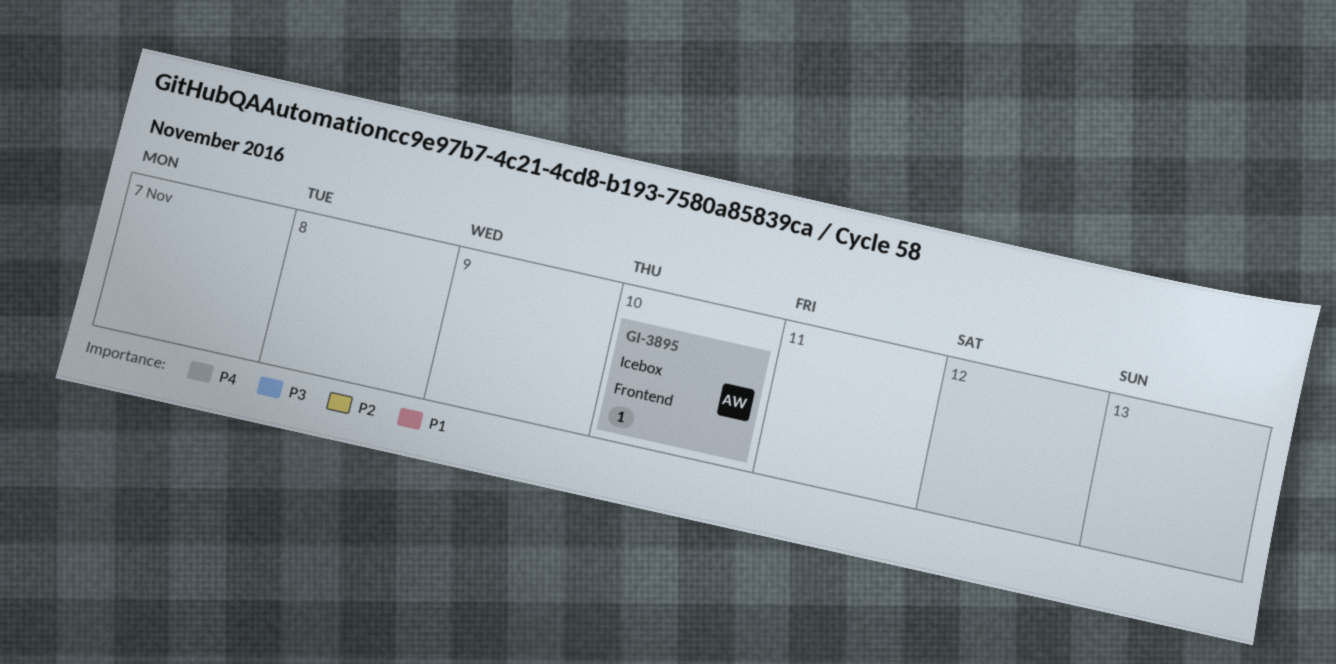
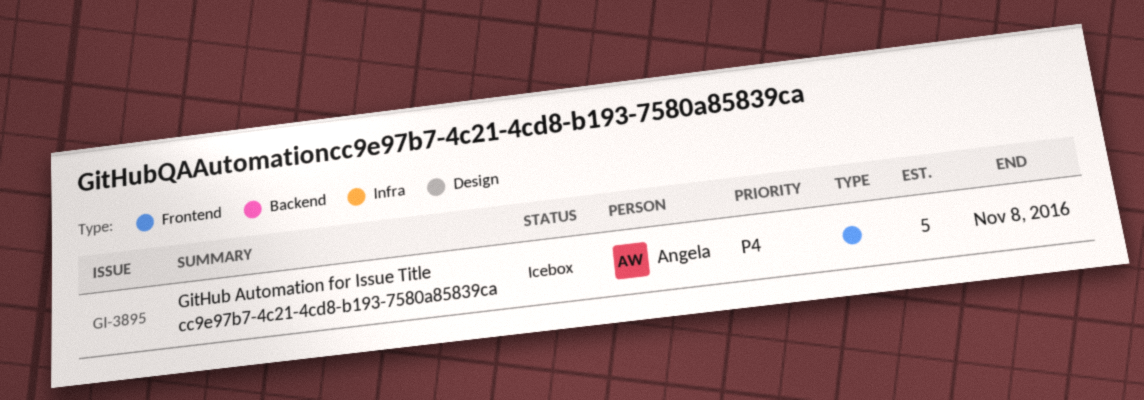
GI-3895, estimate: 1 -> 5
GI-3895, due: Nov 10 -> Nov 8

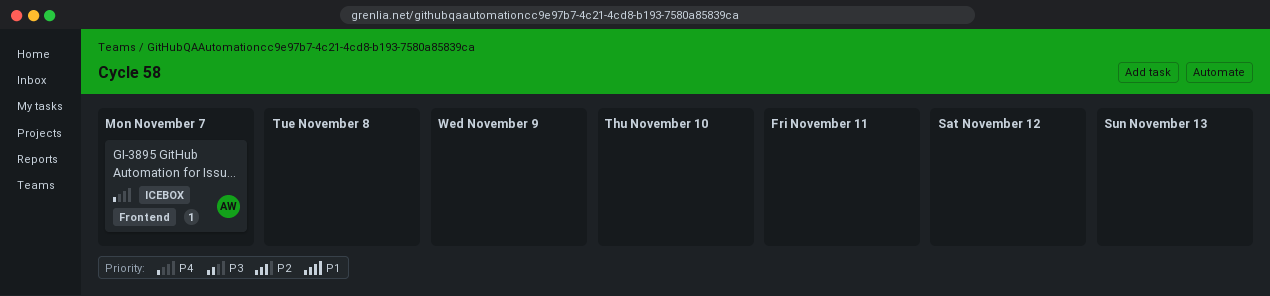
GI-3895, estimate: 5 -> 1
GI-3895, due: Nov 8 -> Nov 7

